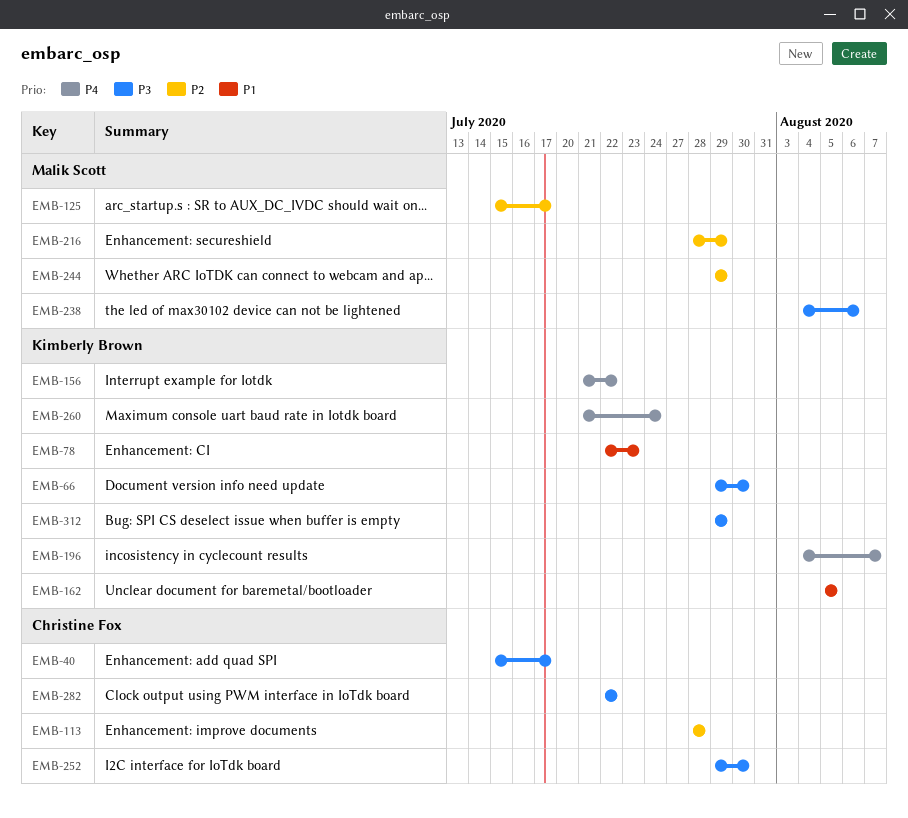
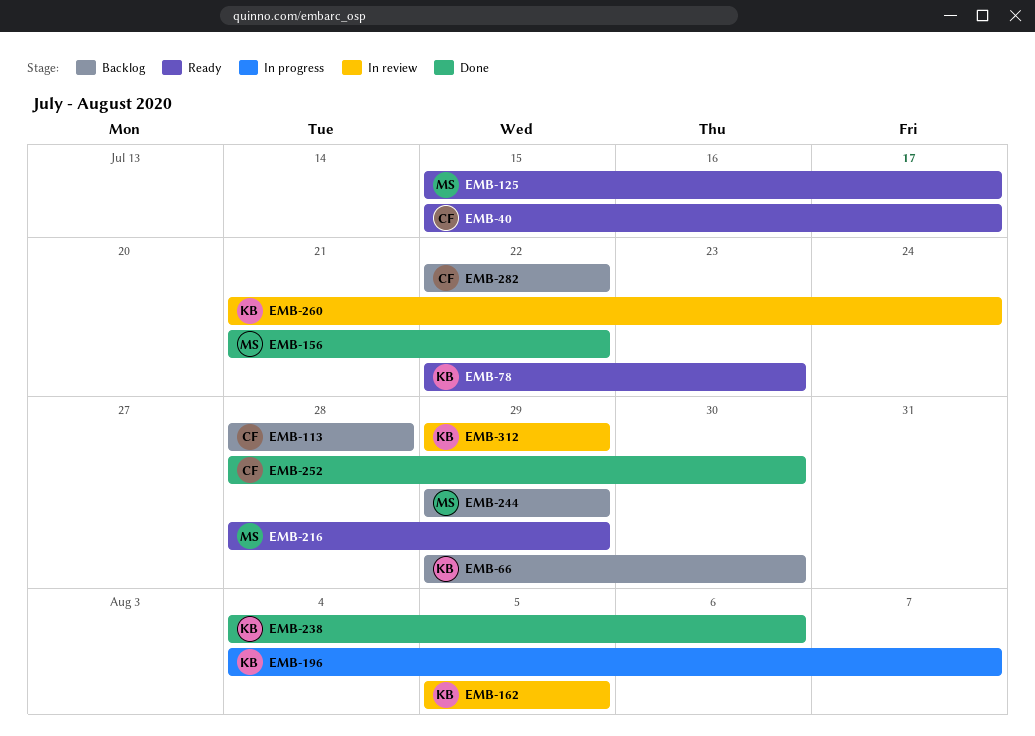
EMB-156, owner: Kimberly Brown -> Malik Scott
EMB-238, owner: Malik Scott -> Kimberly Brown
EMB-252, start: Jul 29 -> Jul 28

